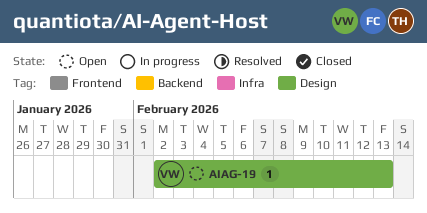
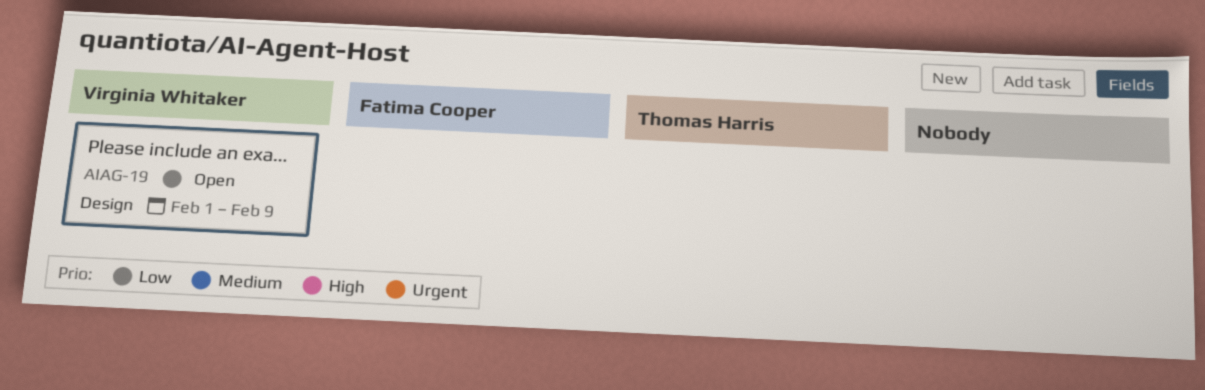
AIAG-19, start: Feb 2 -> Feb 1
AIAG-19, due: Feb 13 -> Feb 9

